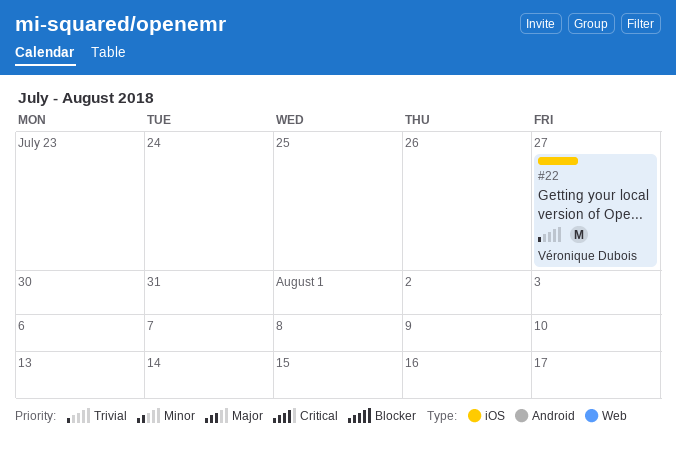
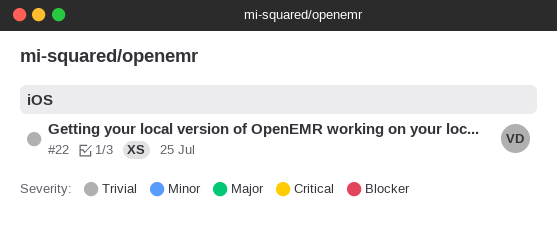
#22, estimate: M -> XS
#22, due: Jul 27 -> Jul 25

